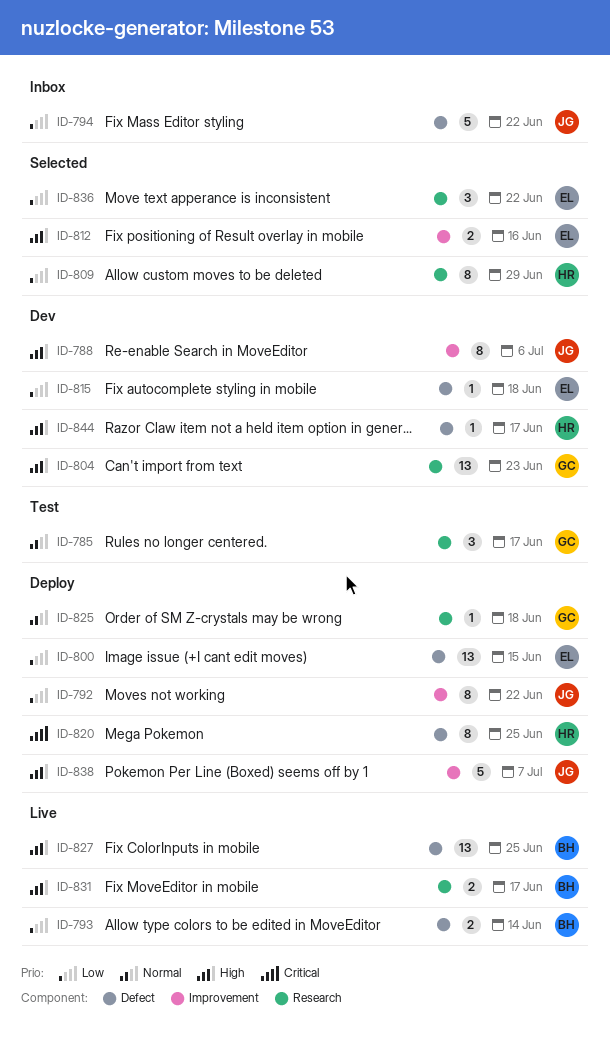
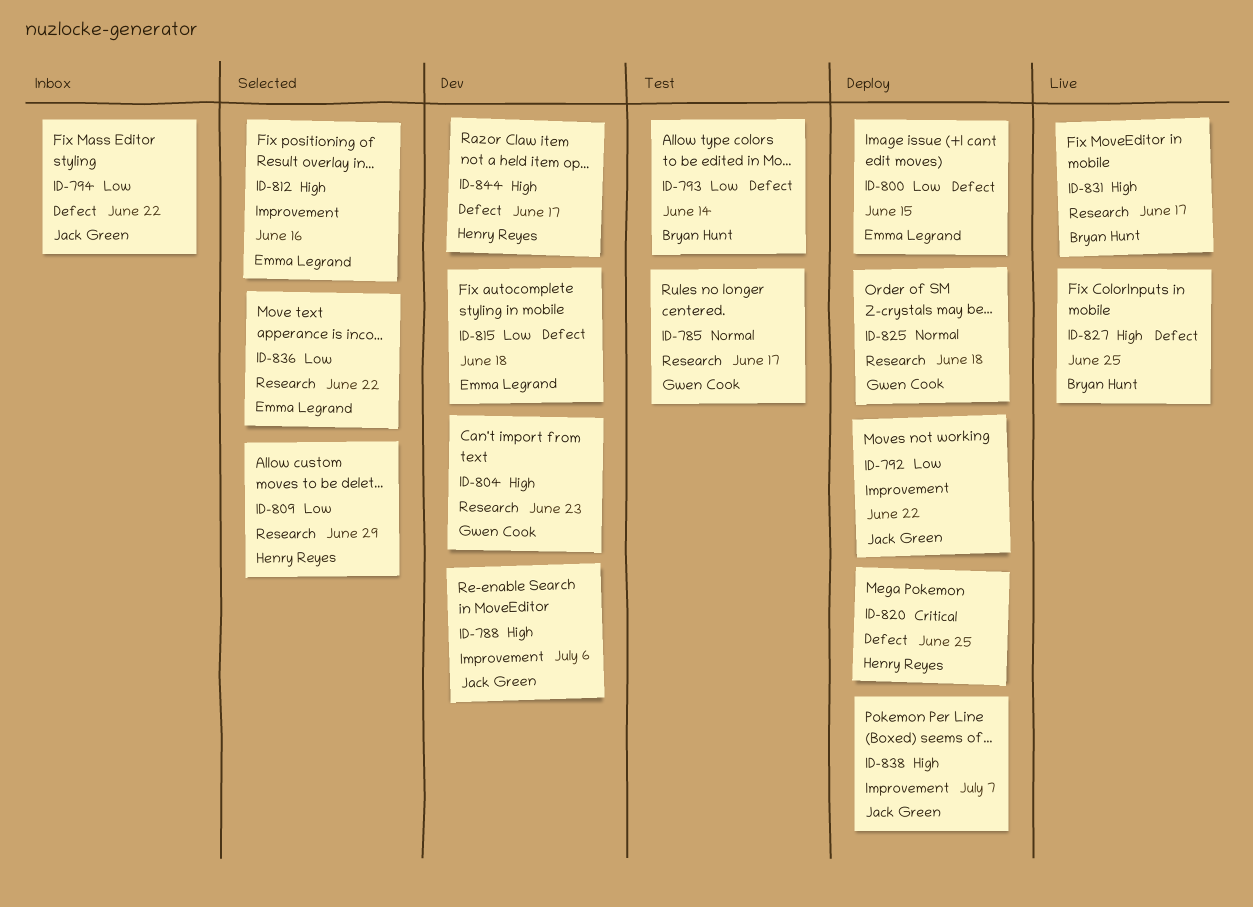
ID-793, status: Live -> Test

